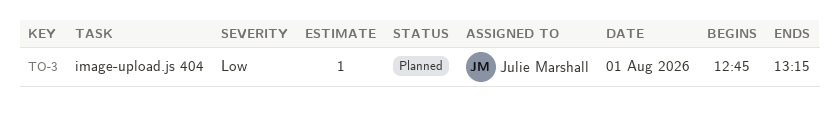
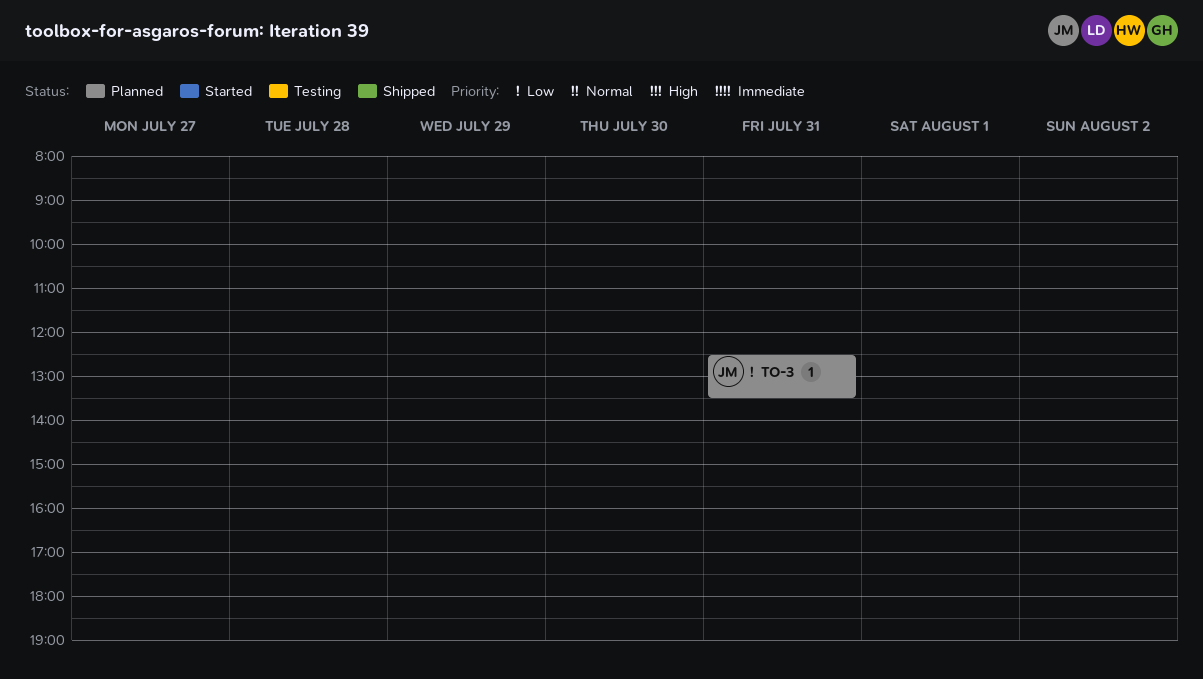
TO-3, day: Aug 1 -> Jul 31
TO-3, begins: 12:45 -> 12:30
TO-3, ends: 13:15 -> 13:30

